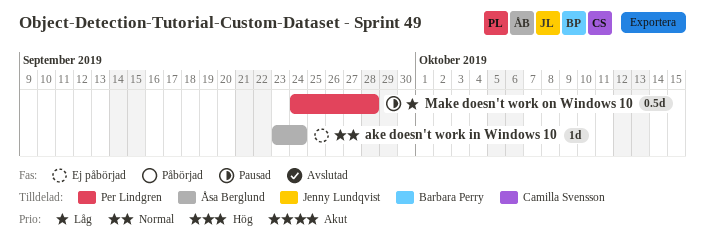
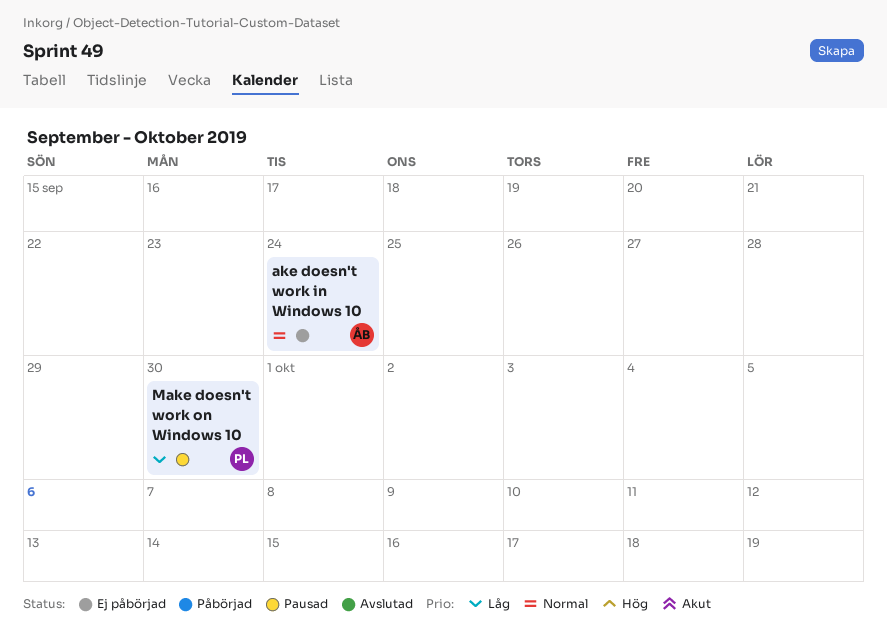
Make doesn't work on Windows 10, due: Sep 28 -> Sep 30

